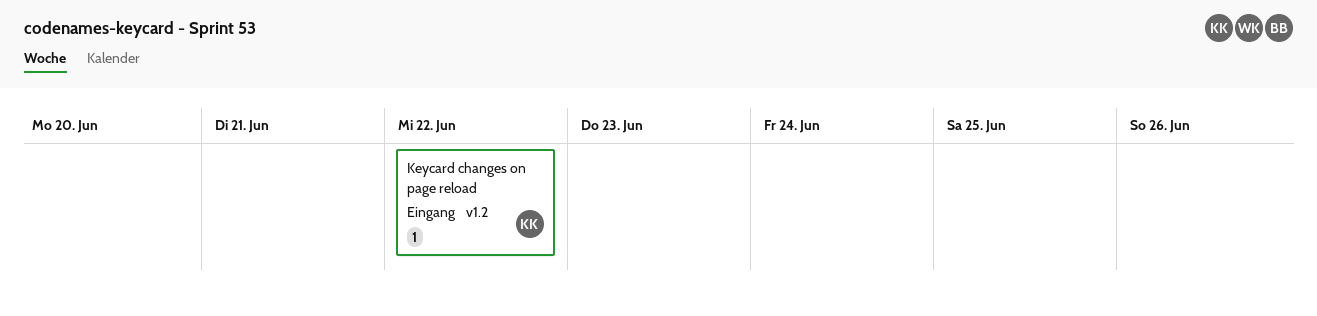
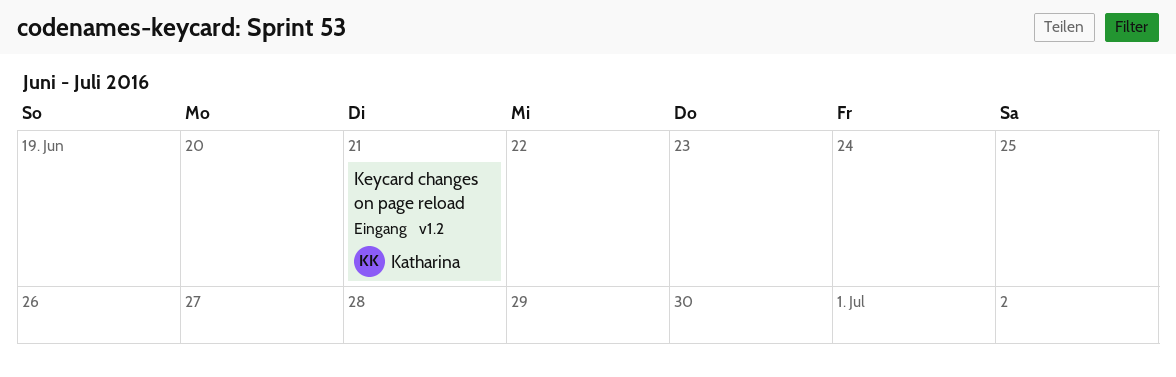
Keycard changes on page reload, due: Jun 22 -> Jun 21

